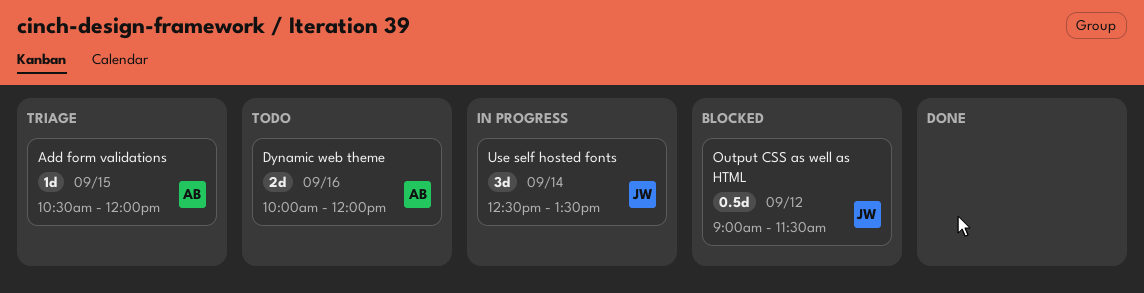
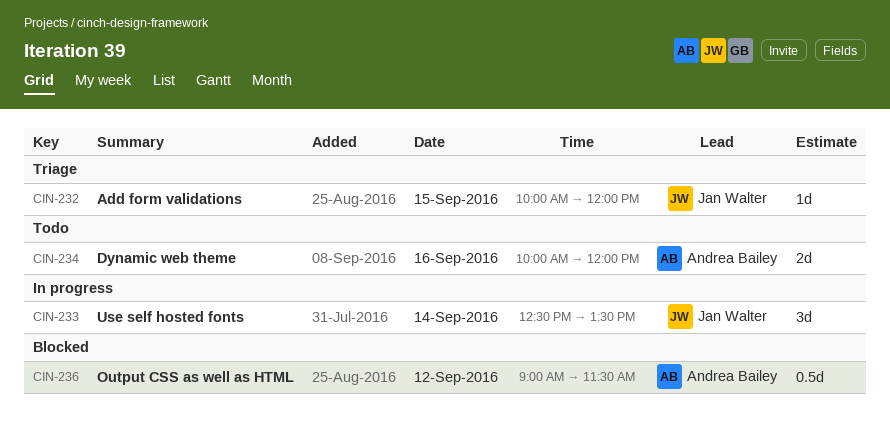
Add form validations, owner: Andrea Bailey -> Jan Walter
Add form validations, begins: 10:30 -> 10:00
Output CSS as well as HTML, owner: Jan Walter -> Andrea Bailey

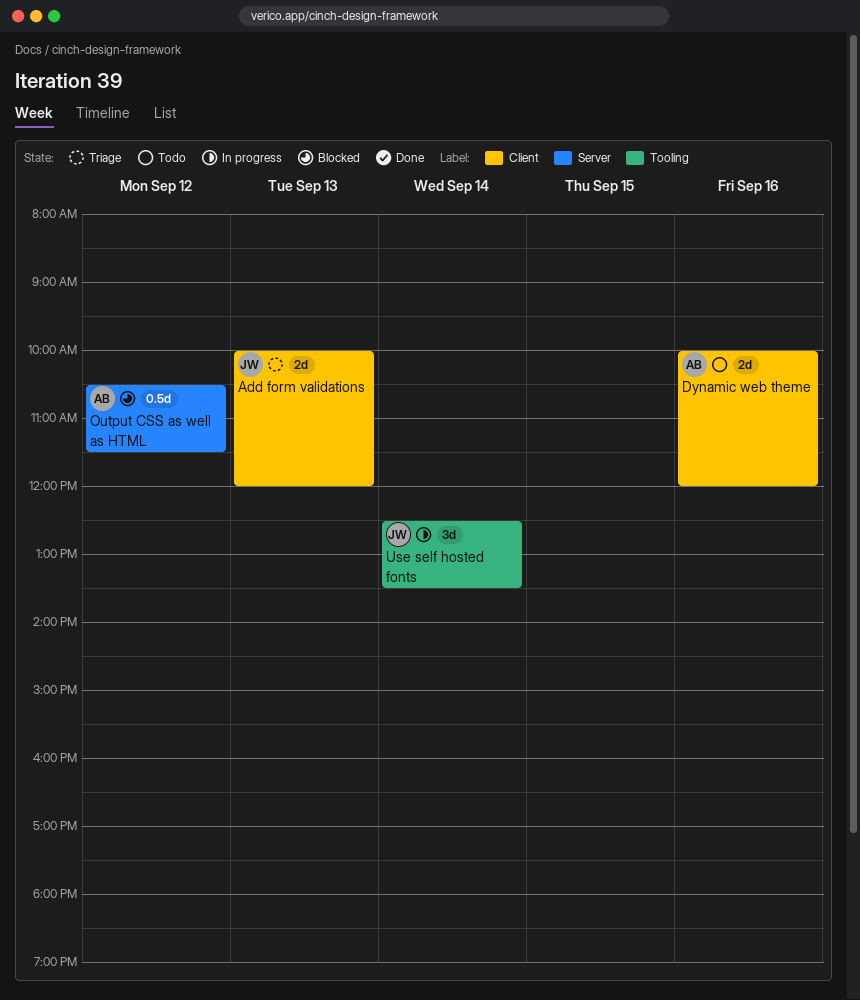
Add form validations, estimate: 1d -> 2d
Add form validations, day: Sep 15 -> Sep 13
Output CSS as well as HTML, begins: 09:00 -> 10:30

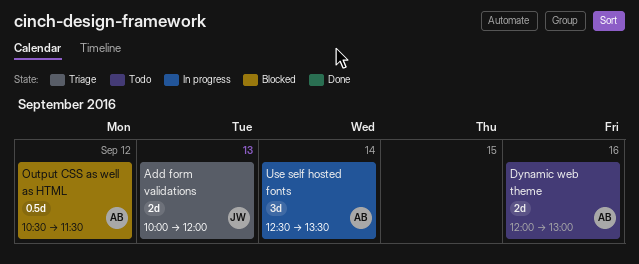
Dynamic web theme, begins: 10:00 -> 12:00
Dynamic web theme, ends: 12:00 -> 13:00
Use self hosted fonts, owner: JW -> AB

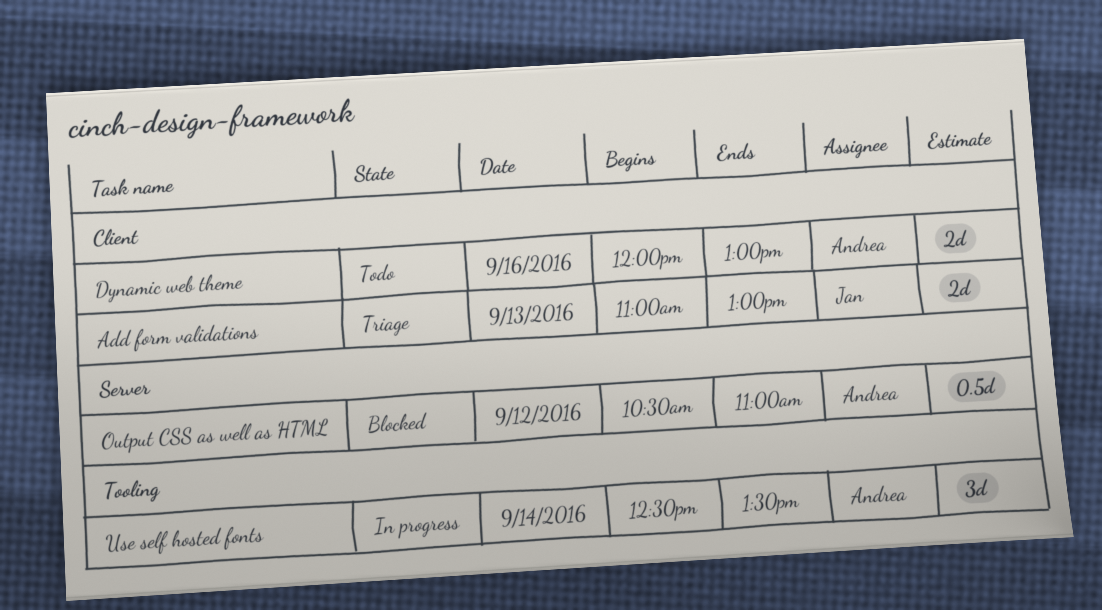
Add form validations, begins: 10:00 -> 11:00
Add form validations, ends: 12:00 -> 13:00
Output CSS as well as HTML, ends: 11:30 -> 11:00

